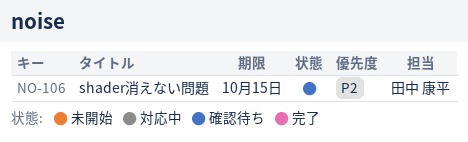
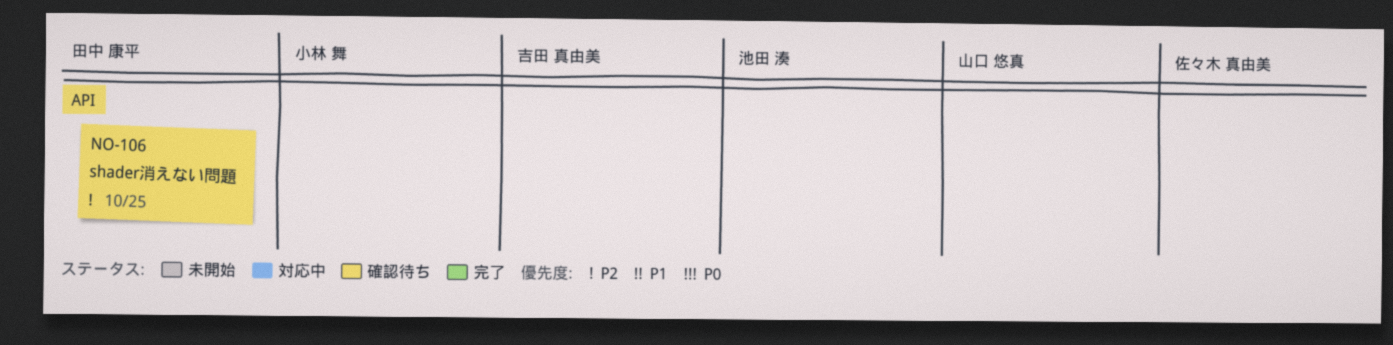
NO-106, due: Oct 15 -> Oct 25

